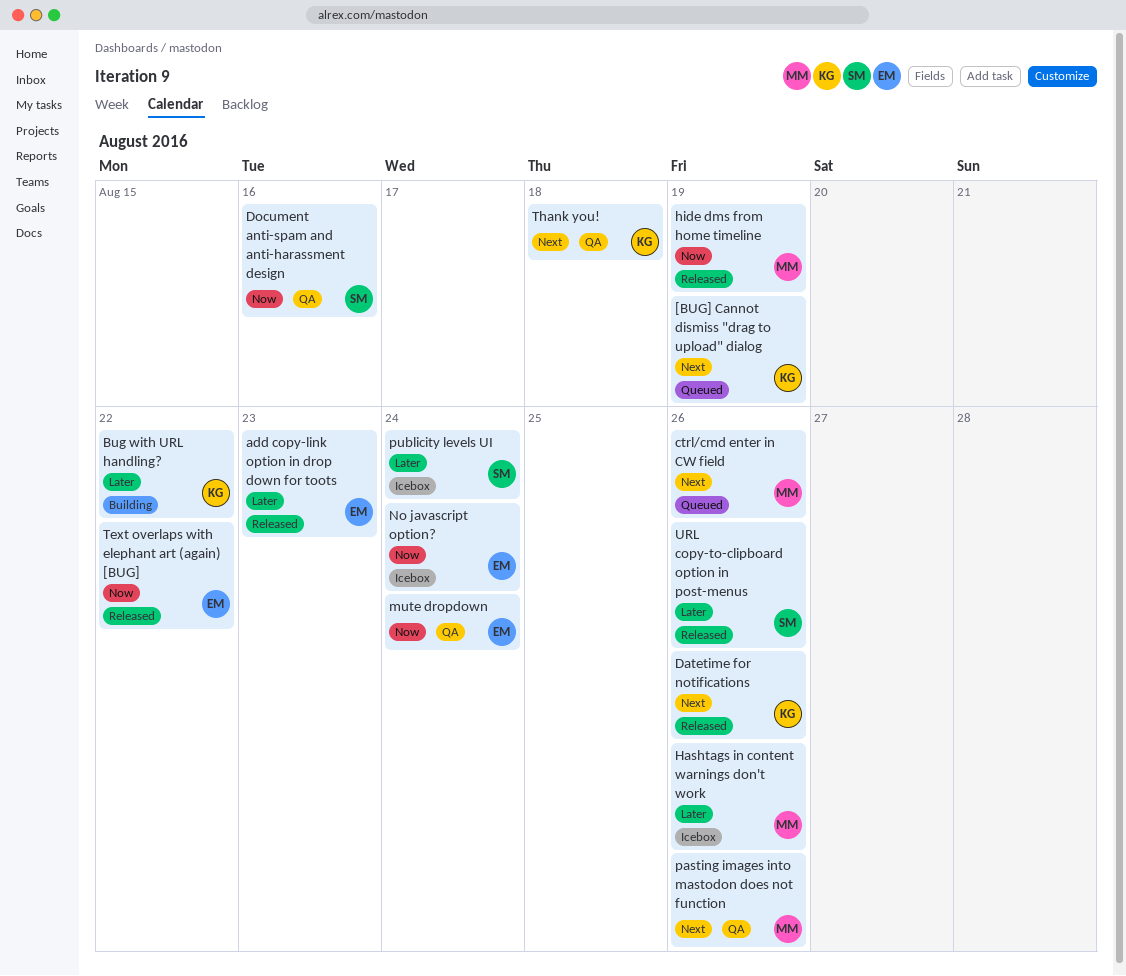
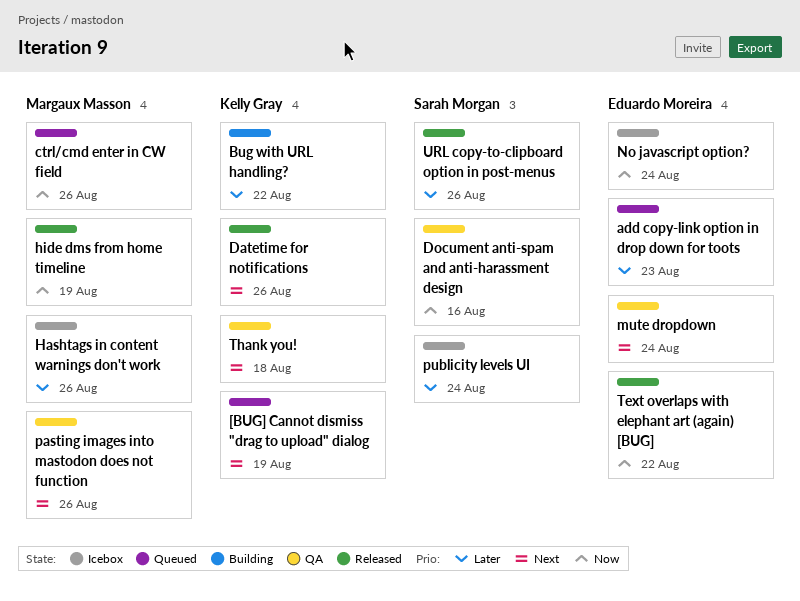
add copy-link option in drop down for toots, status: Released -> Queued
ctrl/cmd enter in CW field, priority: Next -> Now
mute dropdown, priority: Now -> Next

